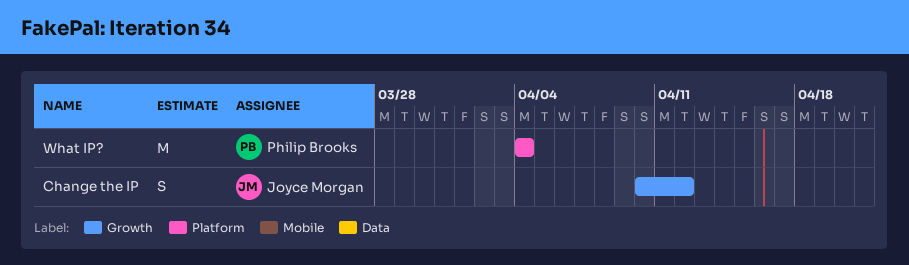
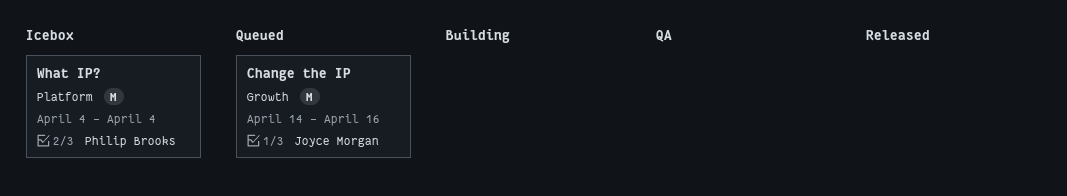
Change the IP, estimate: S -> M
Change the IP, start: Apr 10 -> Apr 14
Change the IP, due: Apr 12 -> Apr 16

